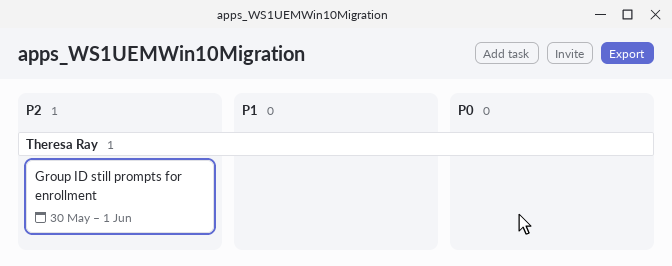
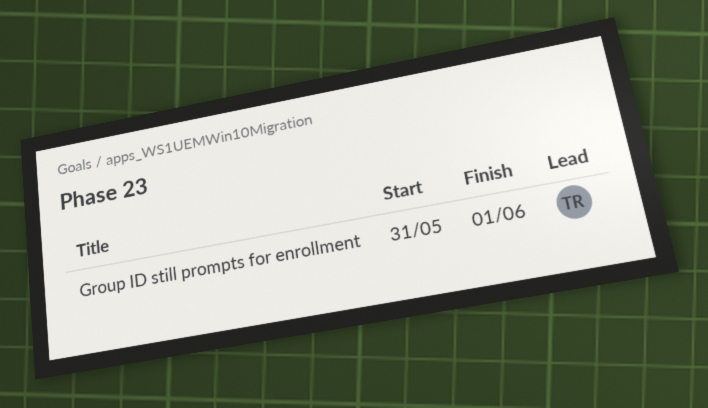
Group ID still prompts for enrollment, start: May 30 -> May 31

